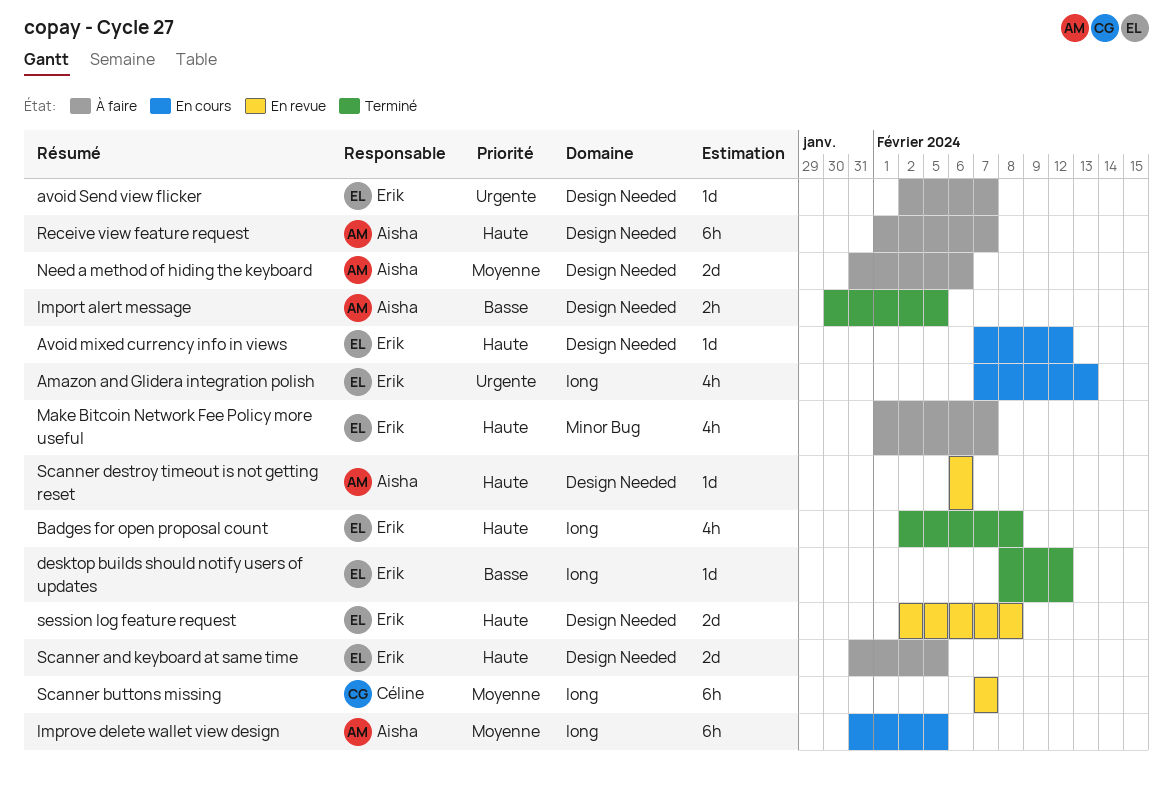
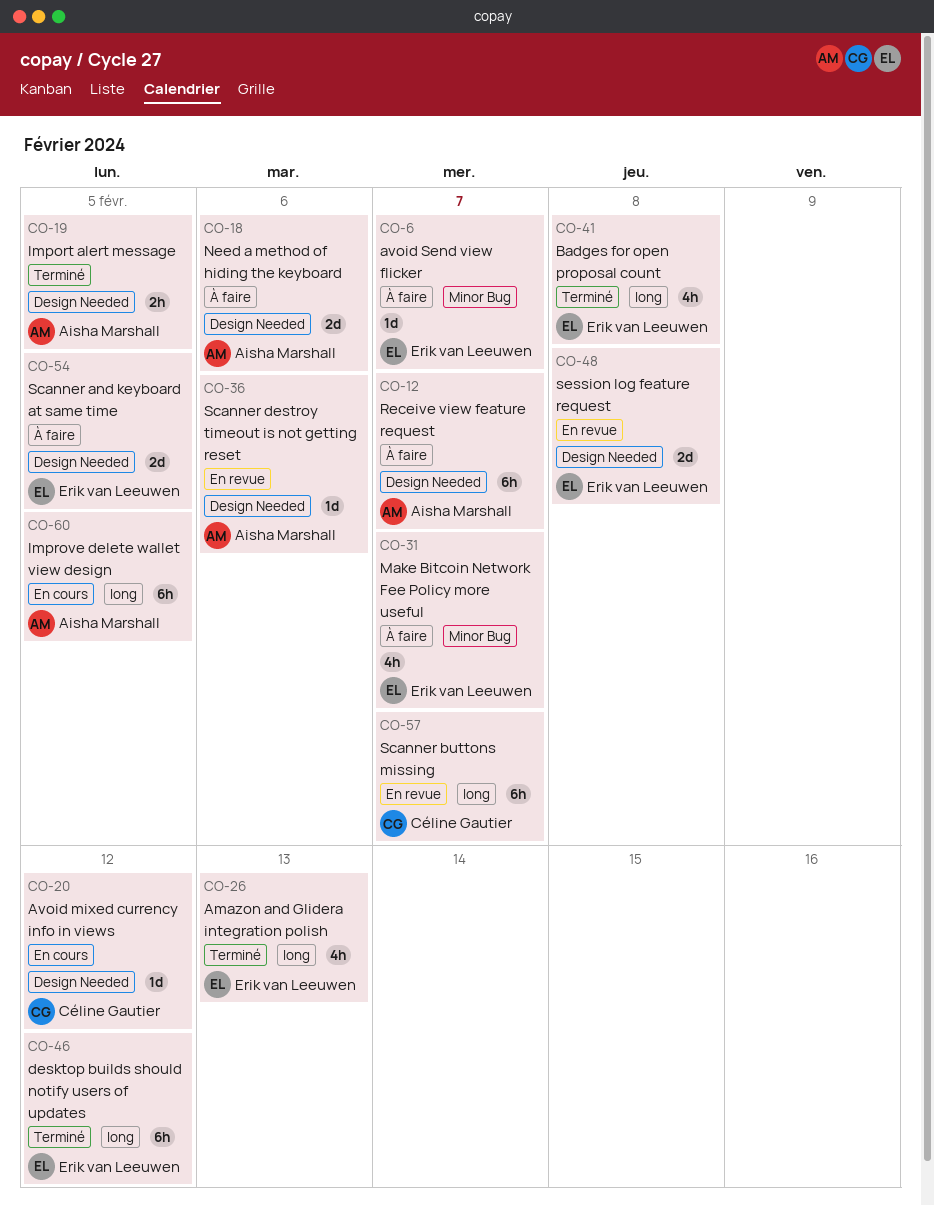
Amazon and Glidera integration polish, status: En cours -> Terminé
Avoid mixed currency info in views, owner: Erik van Leeuwen -> Céline Gautier
avoid Send view flicker, label: Design Needed -> Minor Bug
desktop builds should notify users of updates, estimate: 1d -> 6h

